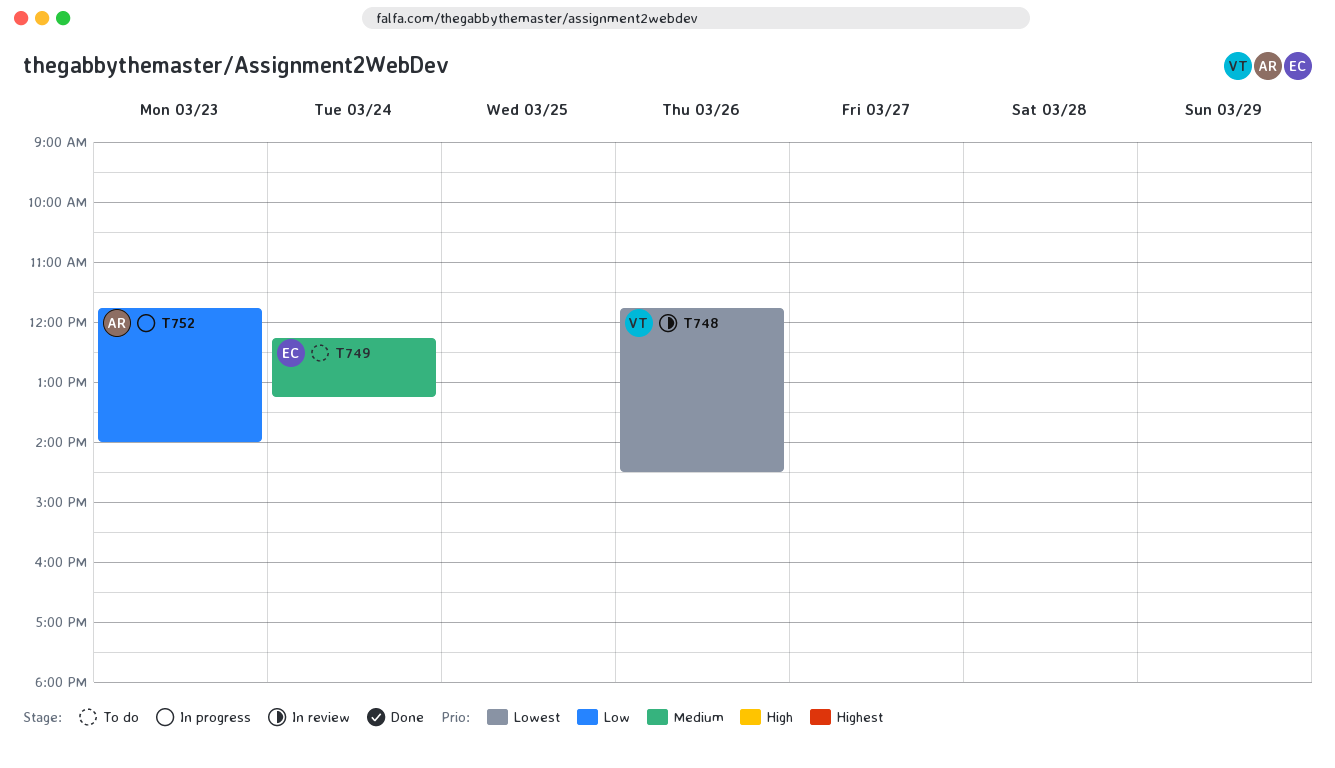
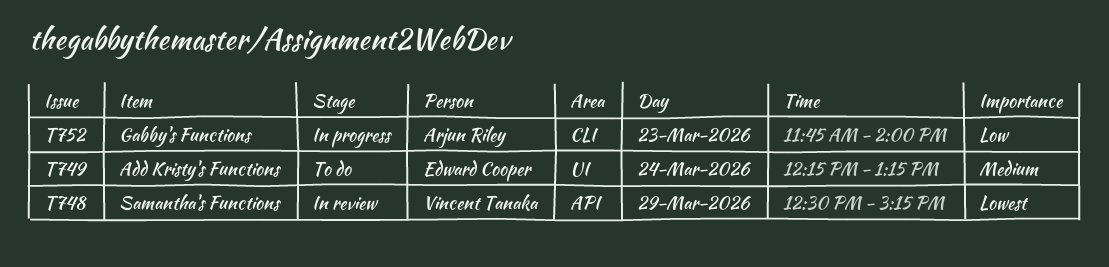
T748, day: Mar 26 -> Mar 29
T748, begins: 11:45 -> 12:30
T748, ends: 14:30 -> 15:15

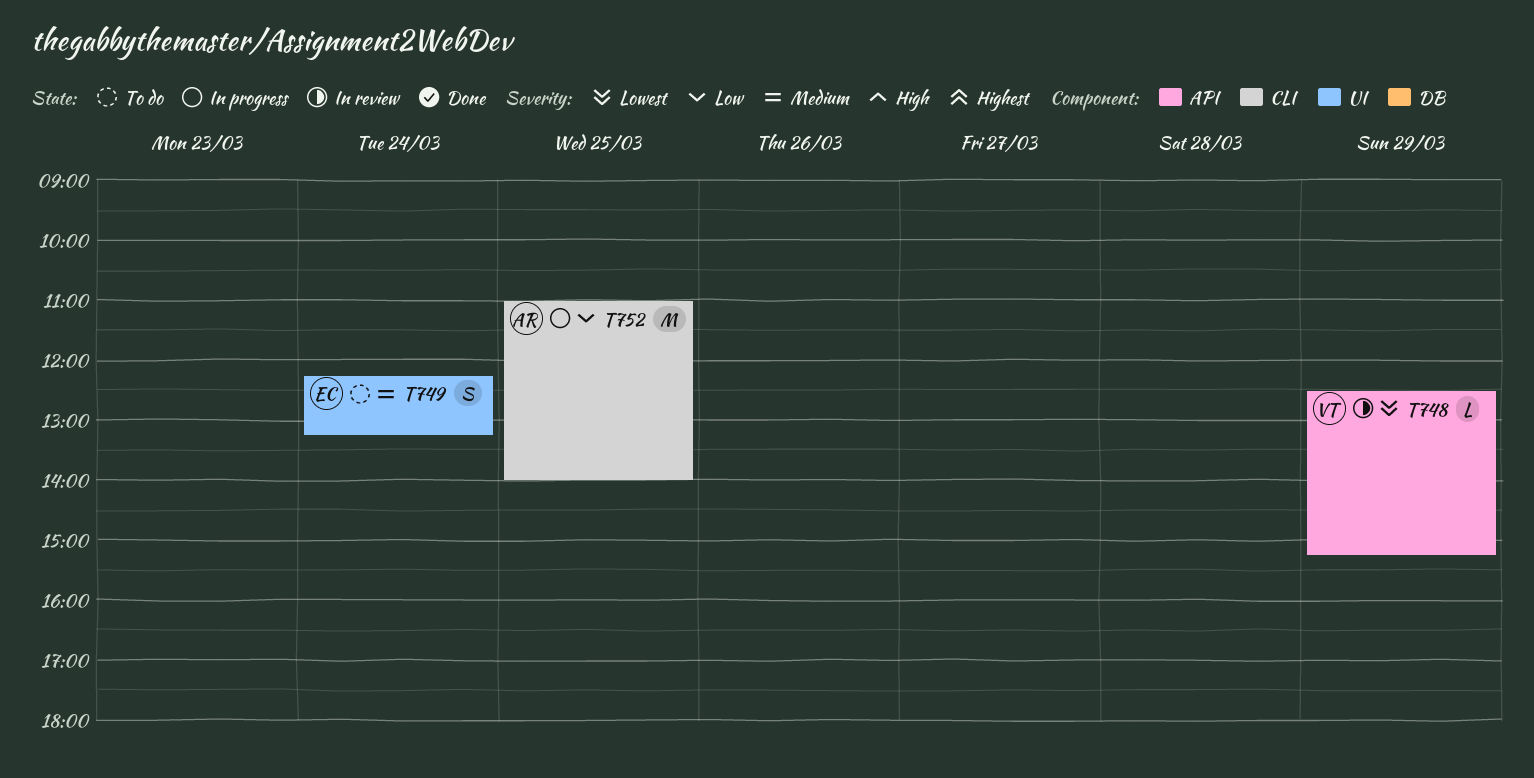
T752, day: Mar 23 -> Mar 25
T752, begins: 11:45 -> 11:00

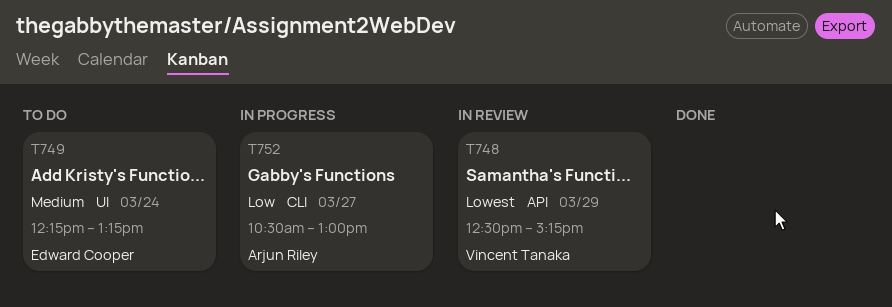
T752, day: Mar 25 -> Mar 27
T752, begins: 11:00 -> 10:30
T752, ends: 14:00 -> 13:00

